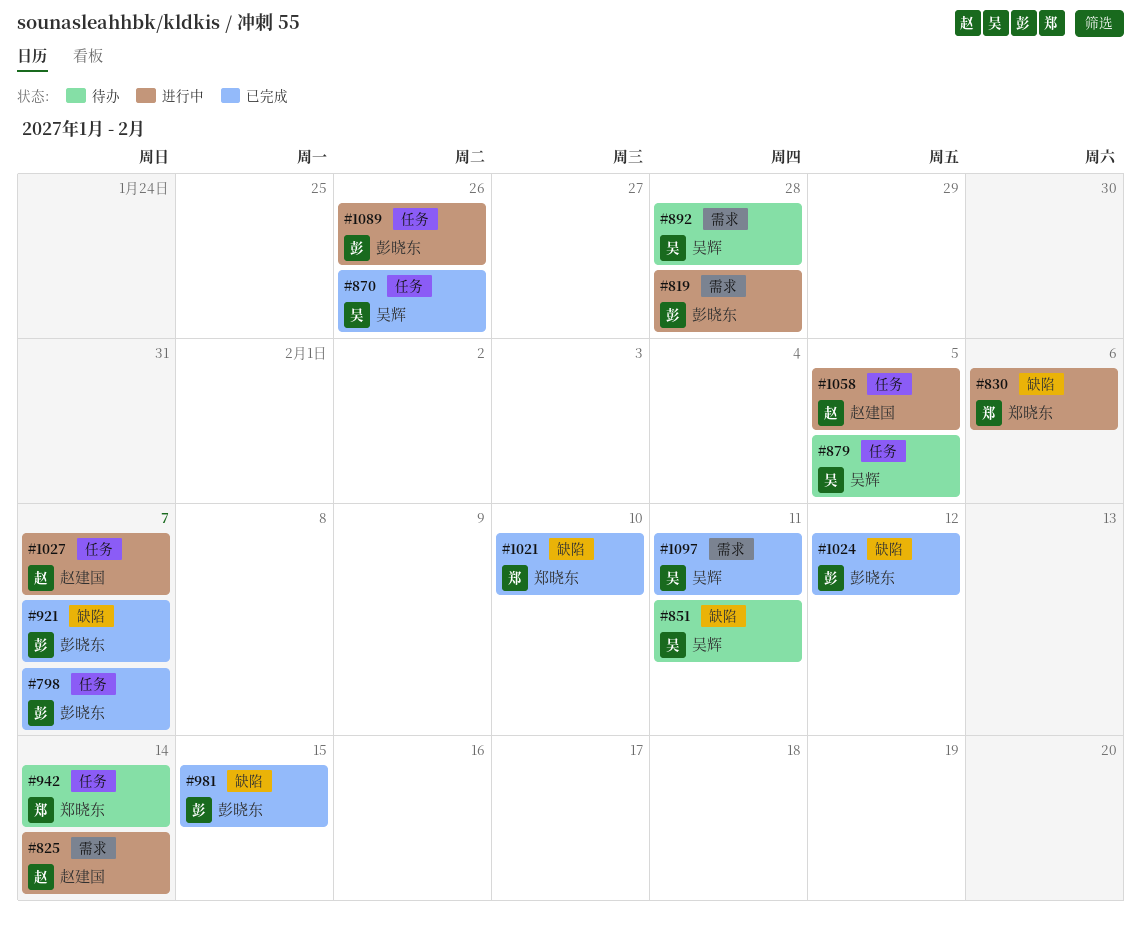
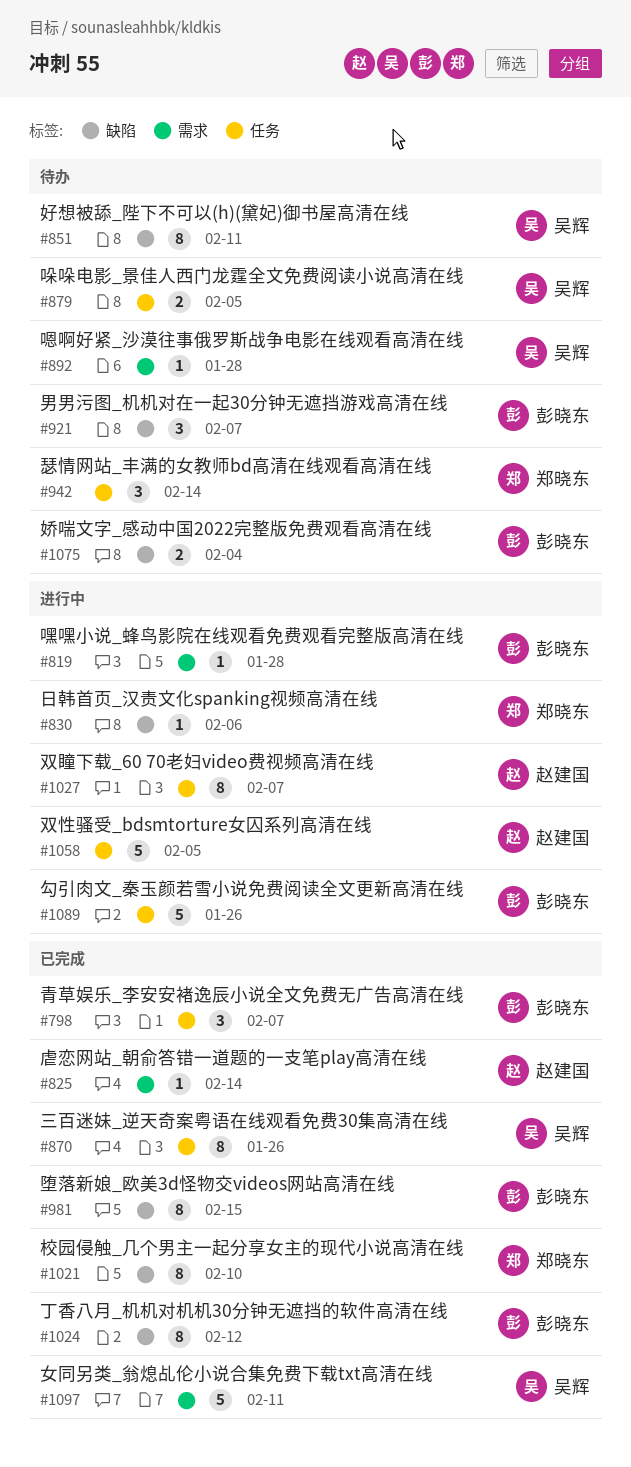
#825, status: 进行中 -> 已完成
#921, status: 已完成 -> 待办
#1075: none -> present

